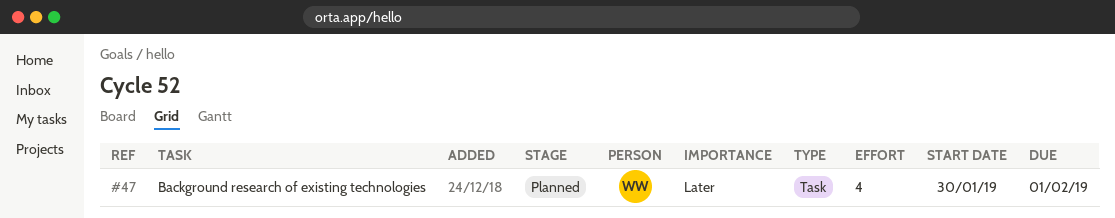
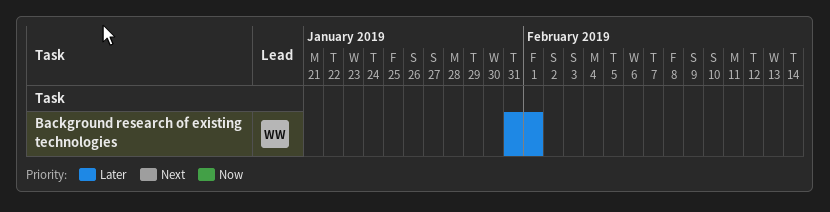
Background research of existing technologies, start: Jan 30 -> Jan 31

